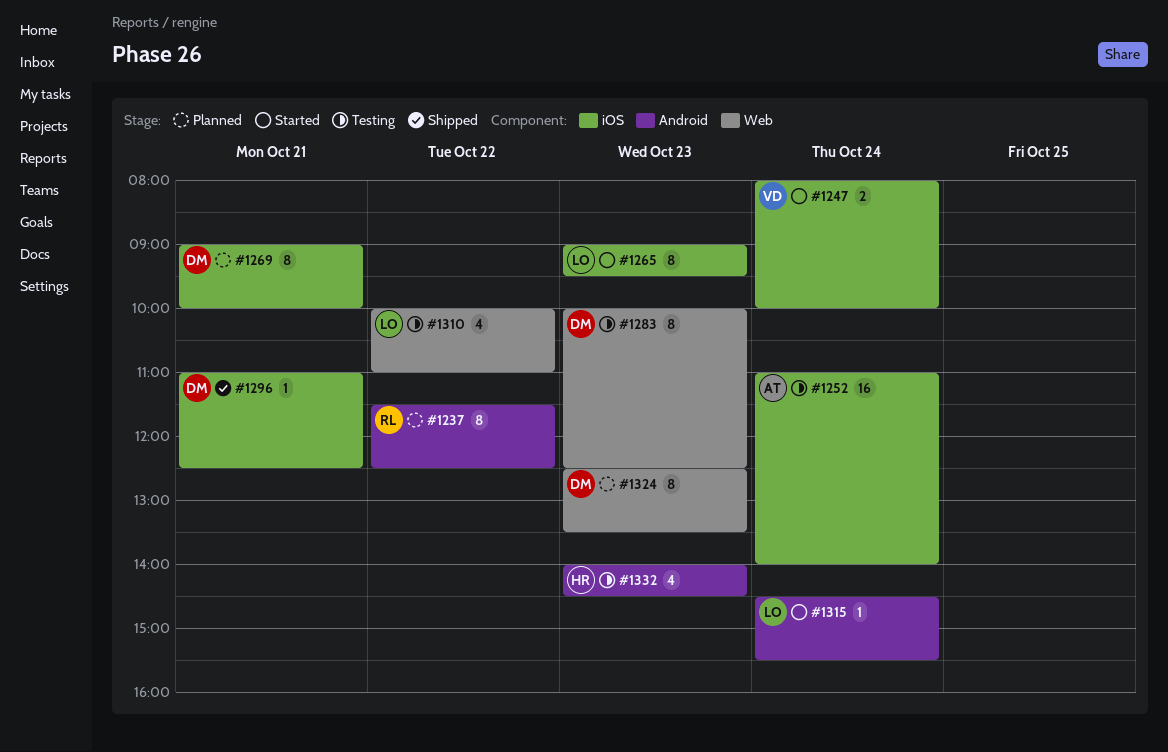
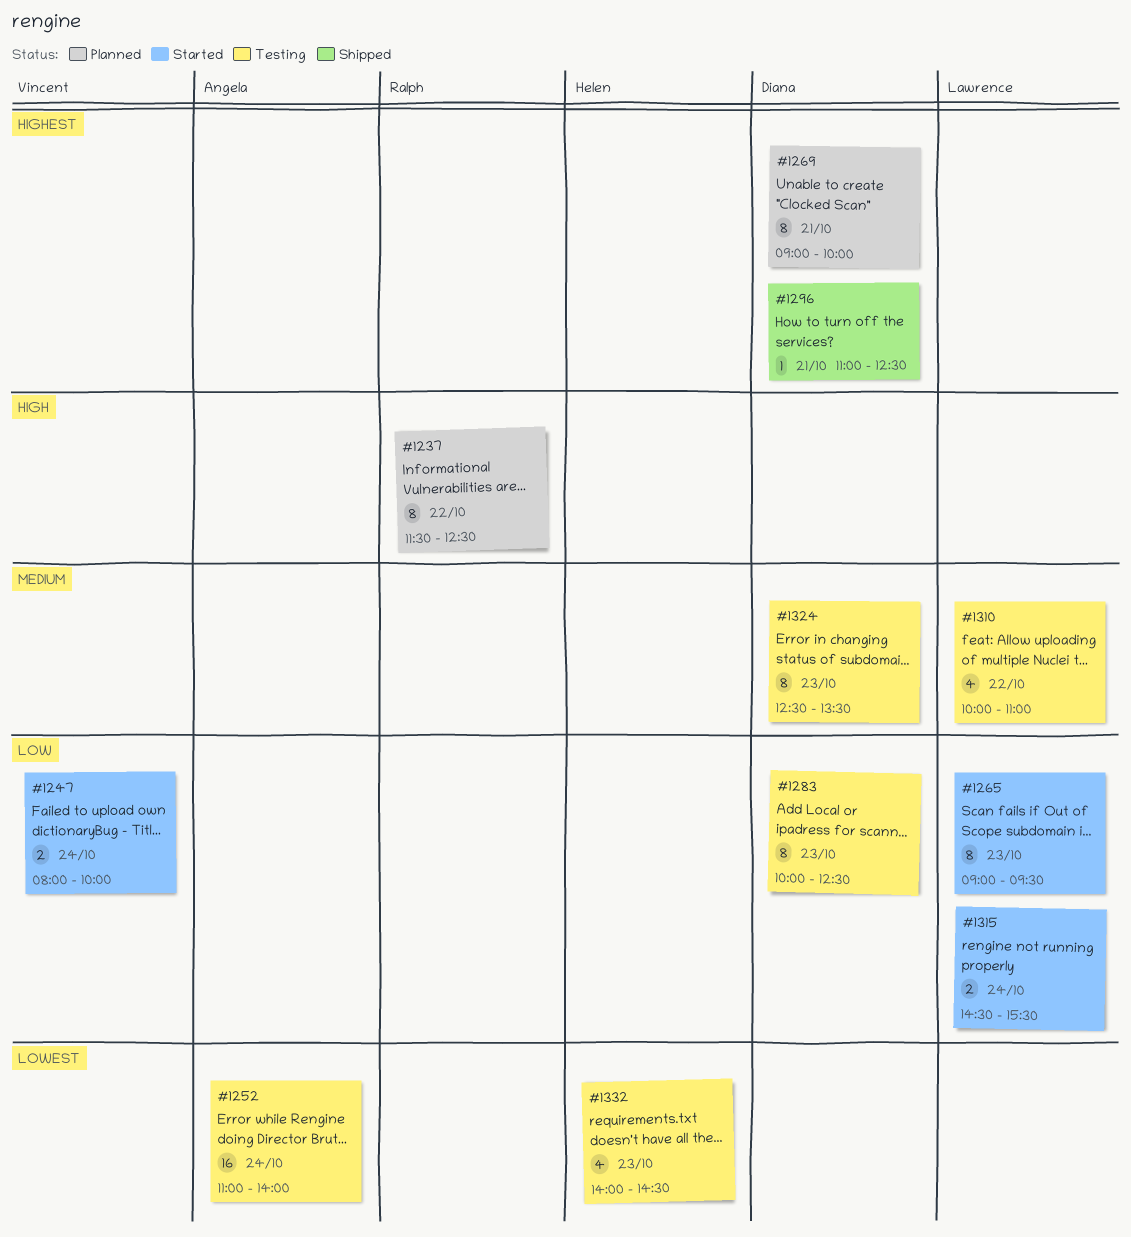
#1315, estimate: 1 -> 2
#1324, status: Planned -> Testing

